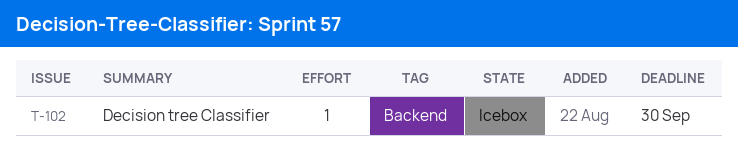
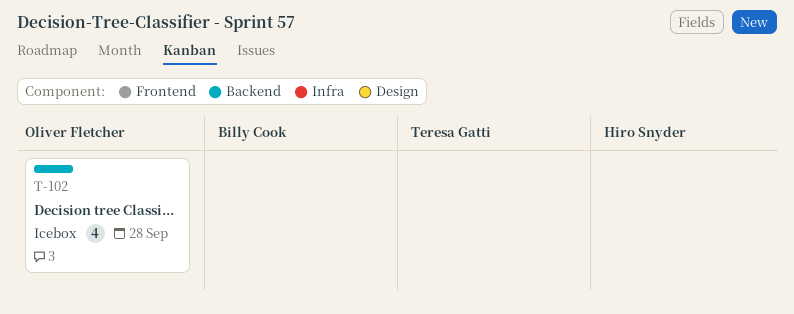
T-102, estimate: 1 -> 4
T-102, due: Sep 30 -> Sep 28

